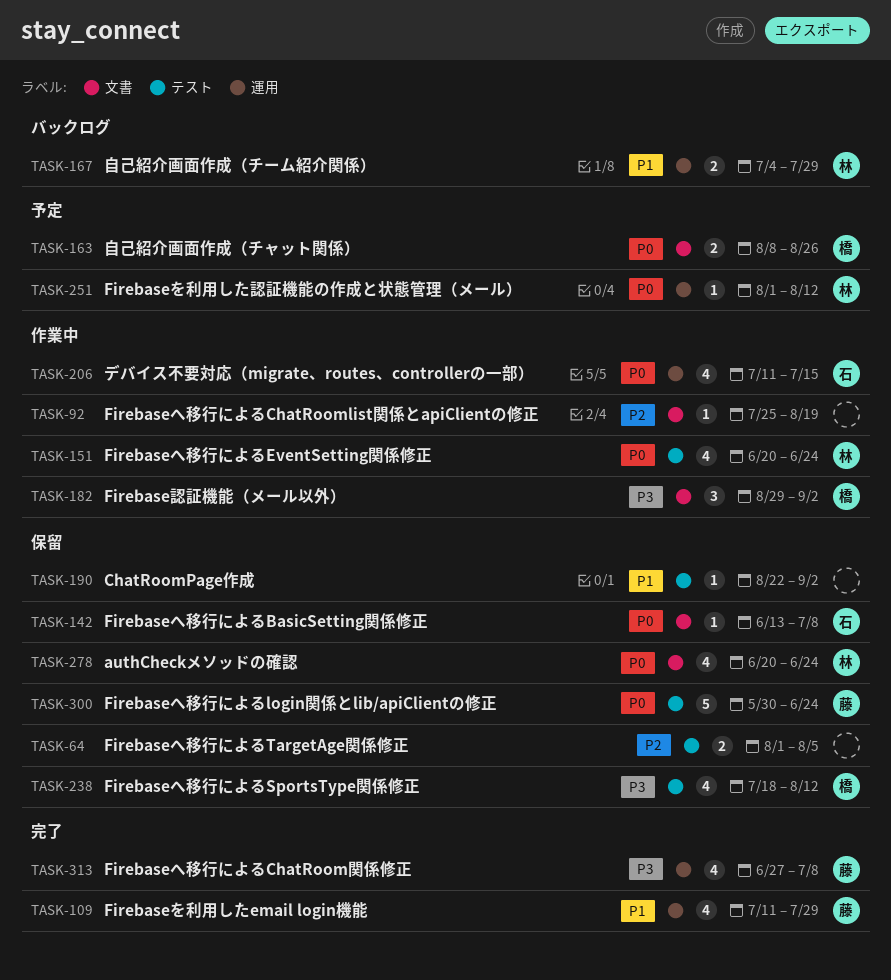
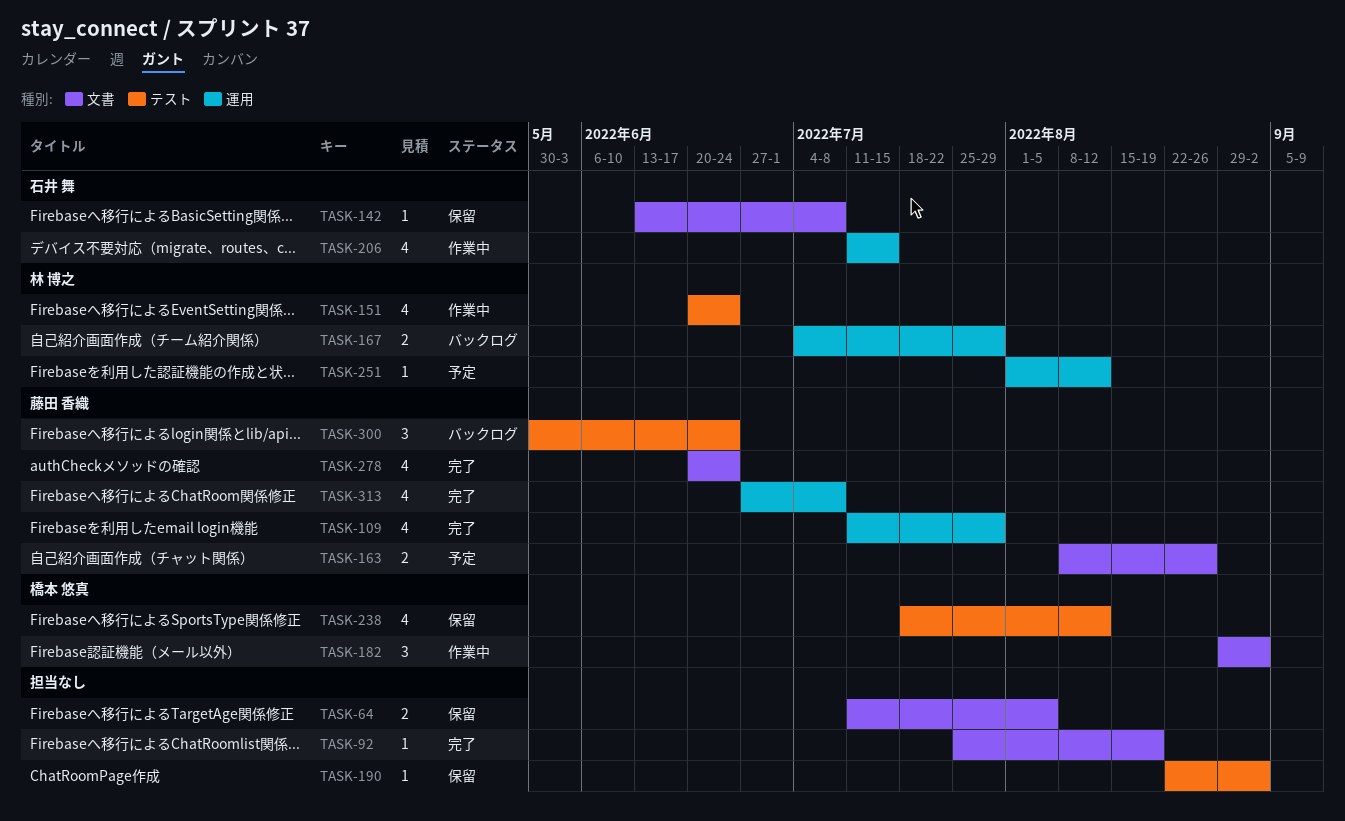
TASK-64, label: テスト -> 文書
TASK-64, start: Aug 1 -> Jul 11
TASK-92, status: 作業中 -> 完了
TASK-163, owner: 橋本 悠真 -> 藤田 香織
TASK-278, status: 保留 -> 完了
TASK-278, owner: 林 博之 -> 藤田 香織
TASK-300, status: 保留 -> バックログ
TASK-300, estimate: 5 -> 3

